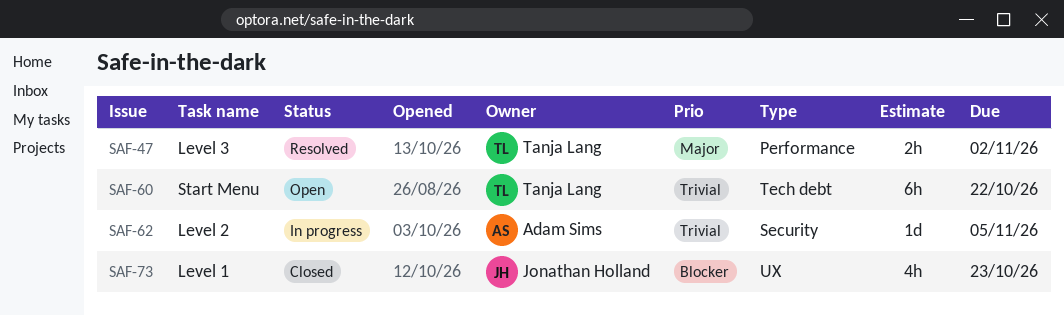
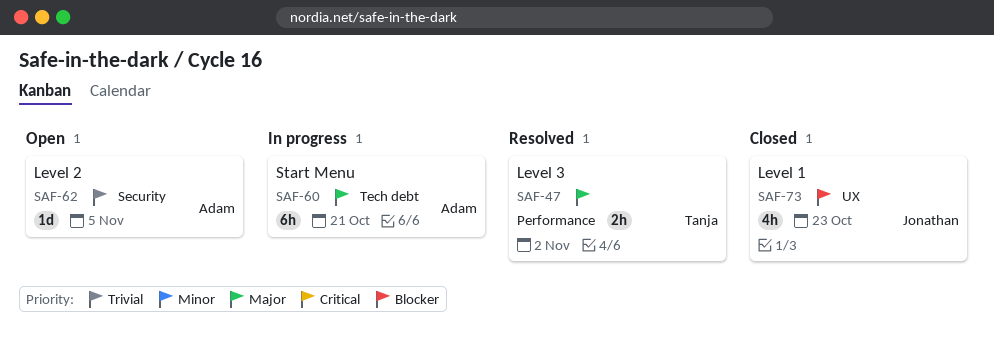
SAF-60, status: Open -> In progress
SAF-60, owner: Tanja Lang -> Adam Sims
SAF-60, priority: Trivial -> Major
SAF-60, due: Oct 22 -> Oct 21
SAF-62, status: In progress -> Open

